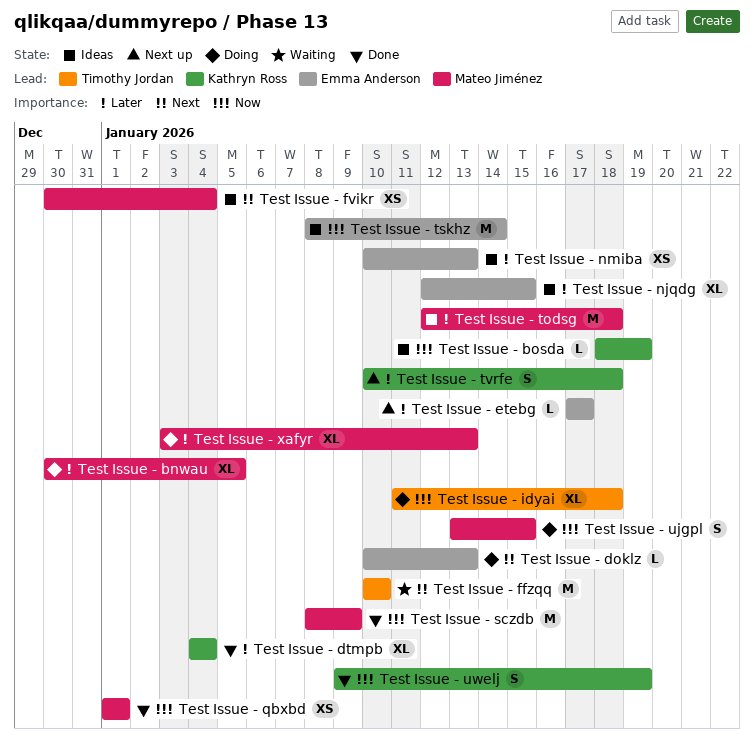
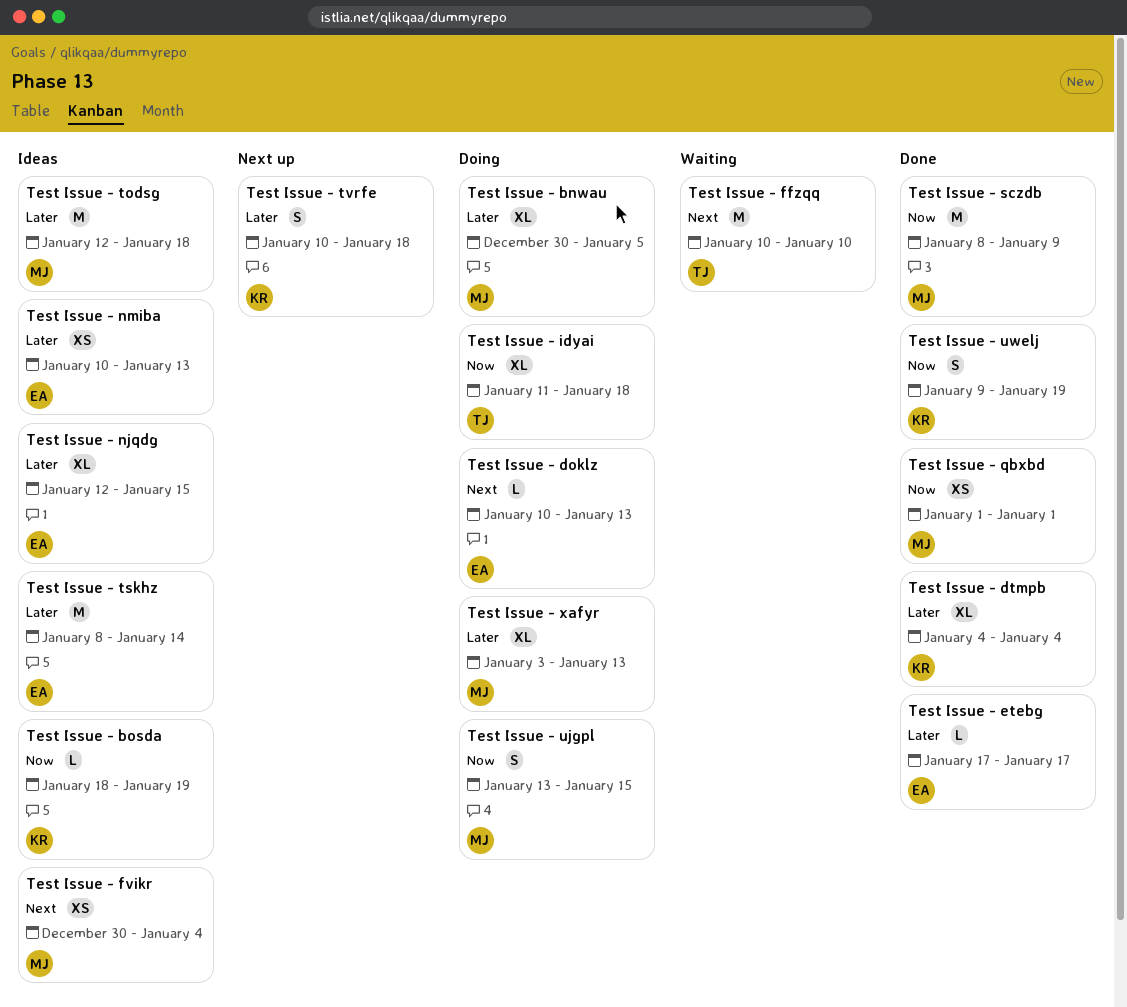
Test Issue - etebg, status: Next up -> Done
Test Issue - tskhz, priority: Now -> Later

